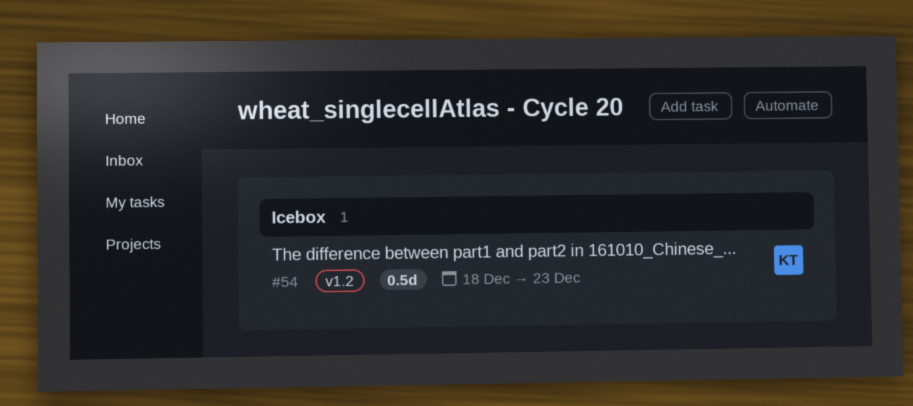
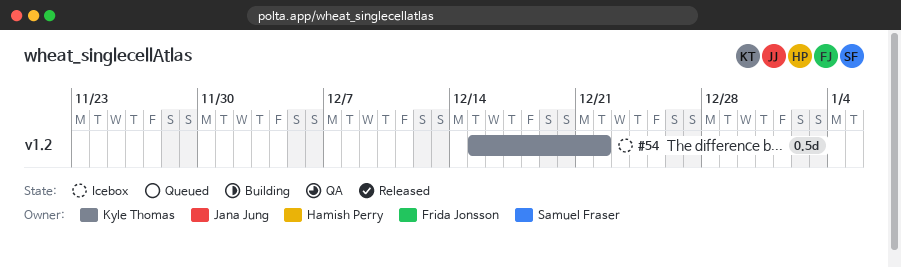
#54, start: Dec 18 -> Dec 15
#54, due: Dec 23 -> Dec 22

